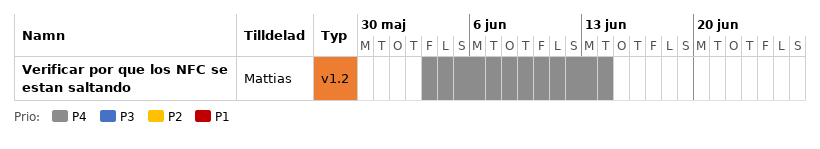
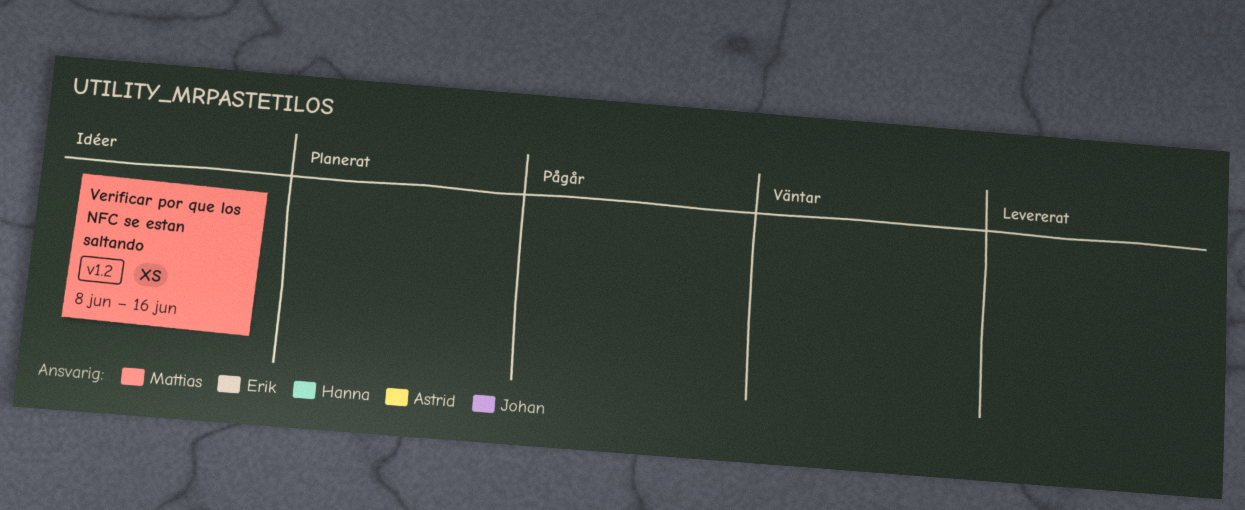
Verificar por que los NFC se estan saltando, start: Jun 3 -> Jun 8
Verificar por que los NFC se estan saltando, due: Jun 14 -> Jun 16

